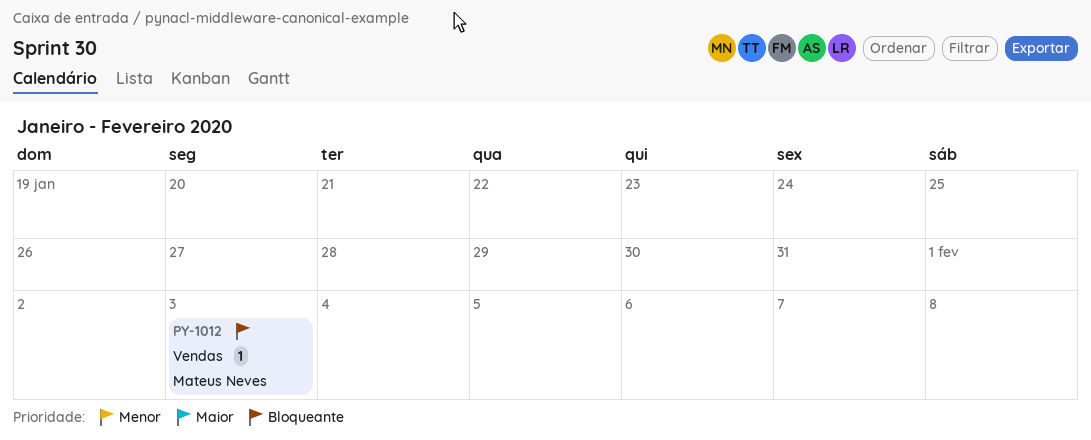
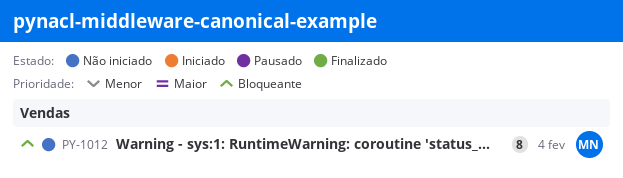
PY-1012, estimate: 1 -> 8
PY-1012, due: Feb 3 -> Feb 4

